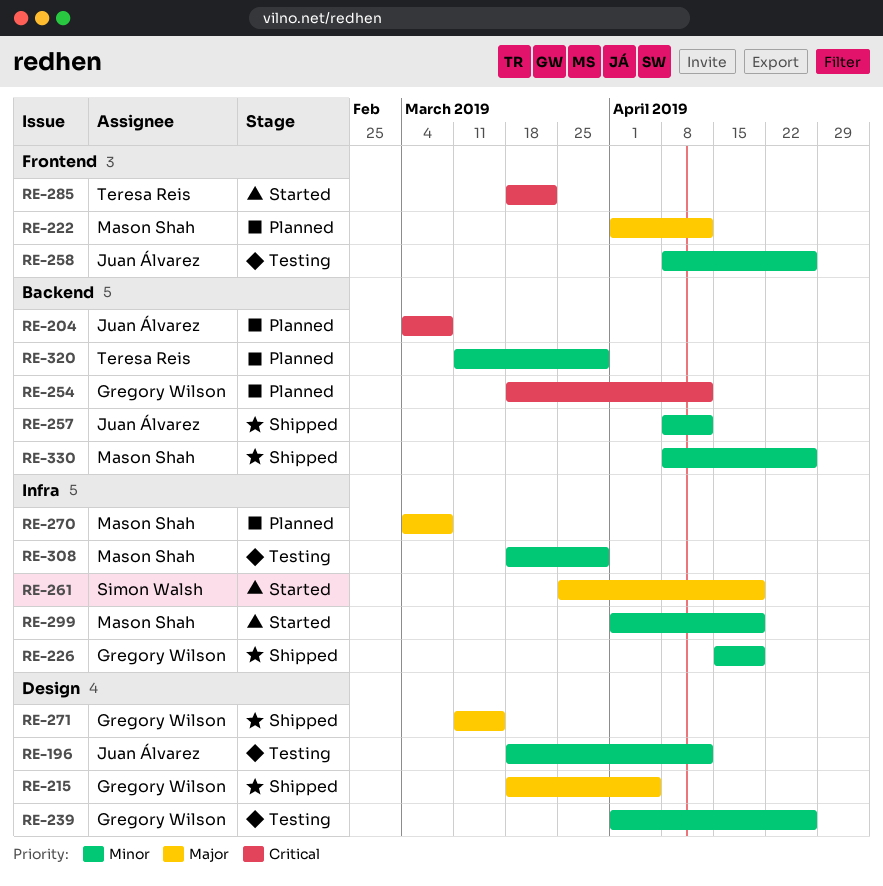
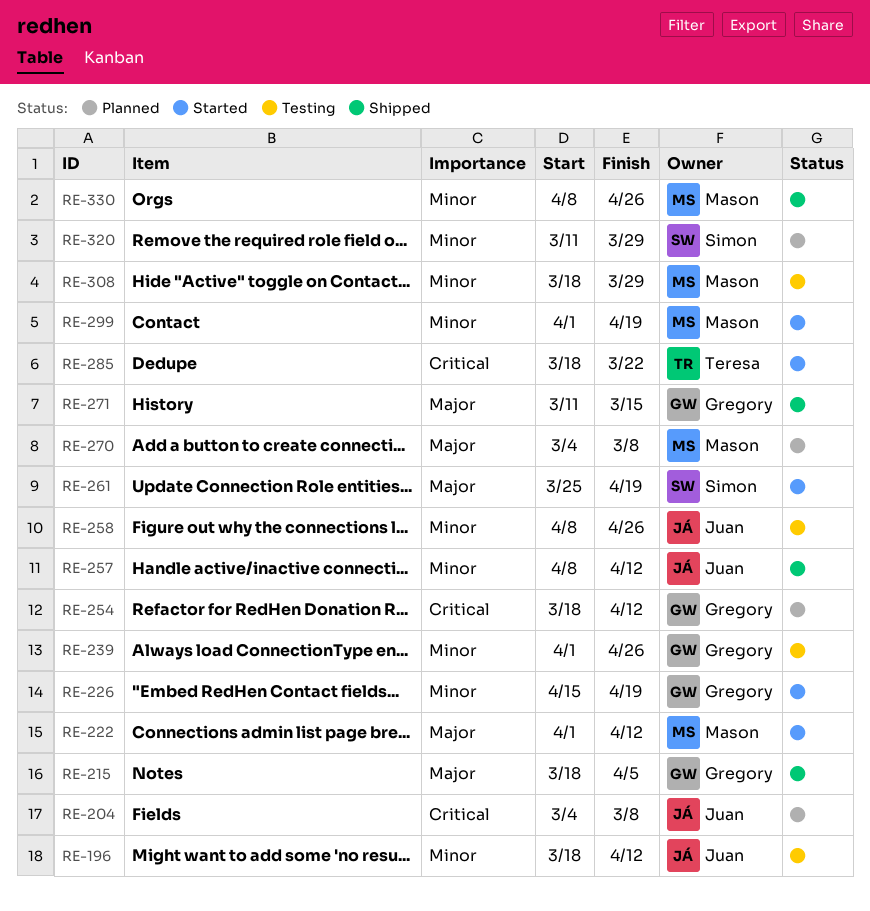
RE-222, status: Planned -> Started
RE-226, status: Shipped -> Started
RE-320, owner: Teresa Reis -> Simon Walsh

